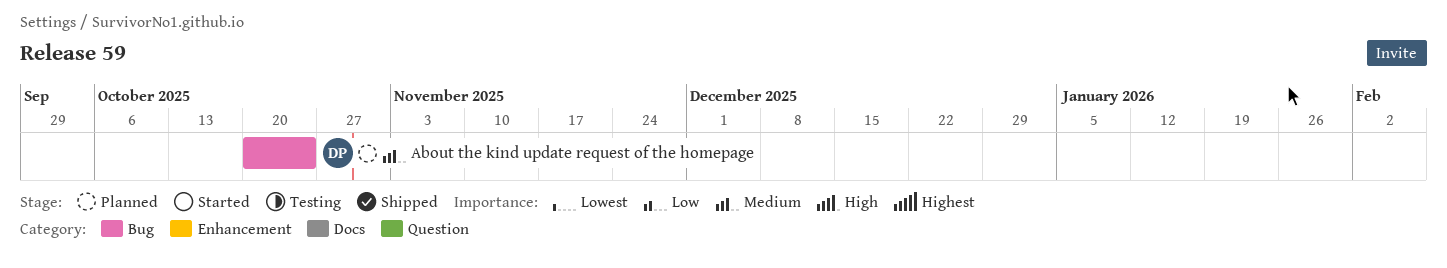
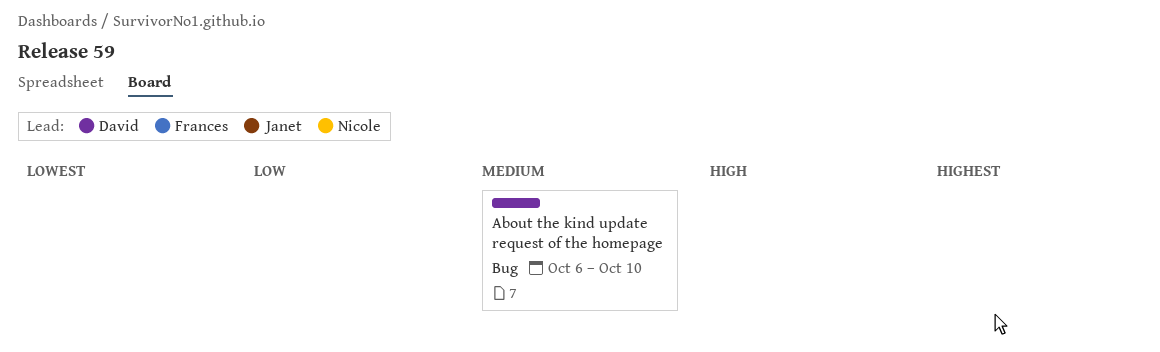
About the kind update request of the homepage, start: Oct 20 -> Oct 6
About the kind update request of the homepage, due: Oct 24 -> Oct 10

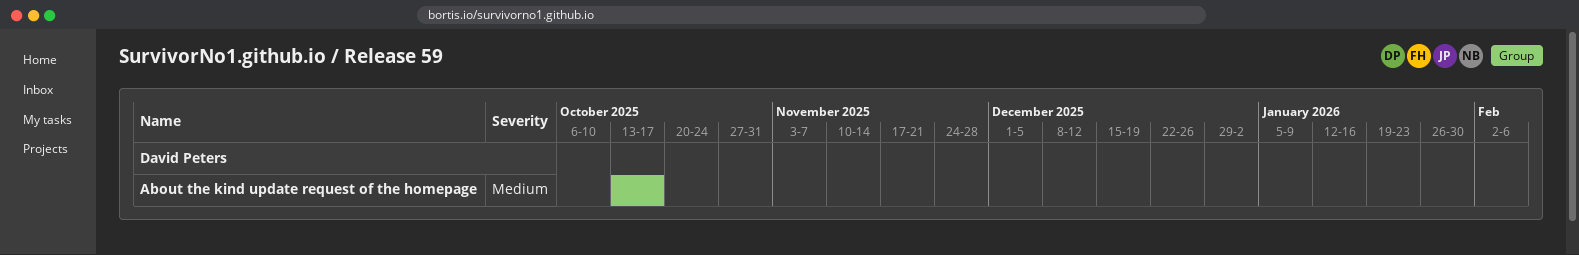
About the kind update request of the homepage, start: Oct 6 -> Oct 13
About the kind update request of the homepage, due: Oct 10 -> Oct 17

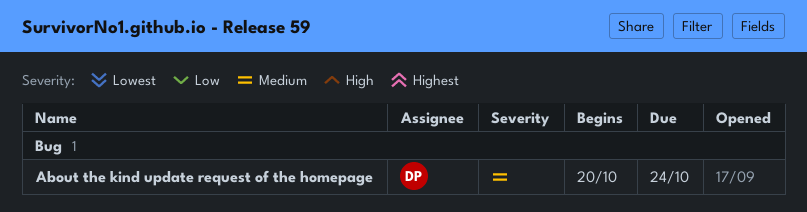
About the kind update request of the homepage, start: Oct 13 -> Oct 20
About the kind update request of the homepage, due: Oct 17 -> Oct 24

